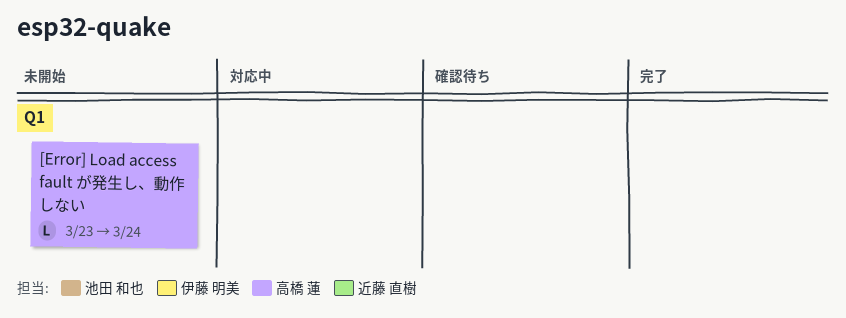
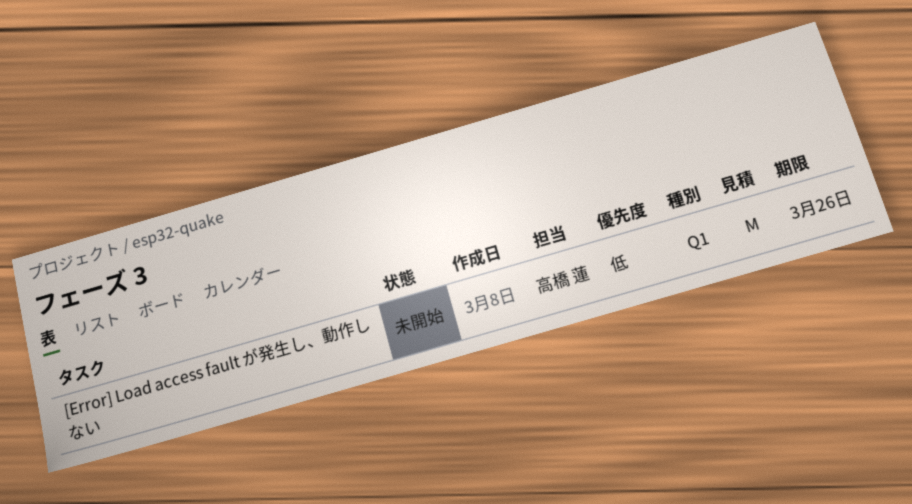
[Error] Load access fault が発生し、動作しない, estimate: L -> M
[Error] Load access fault が発生し、動作しない, due: Mar 24 -> Mar 26

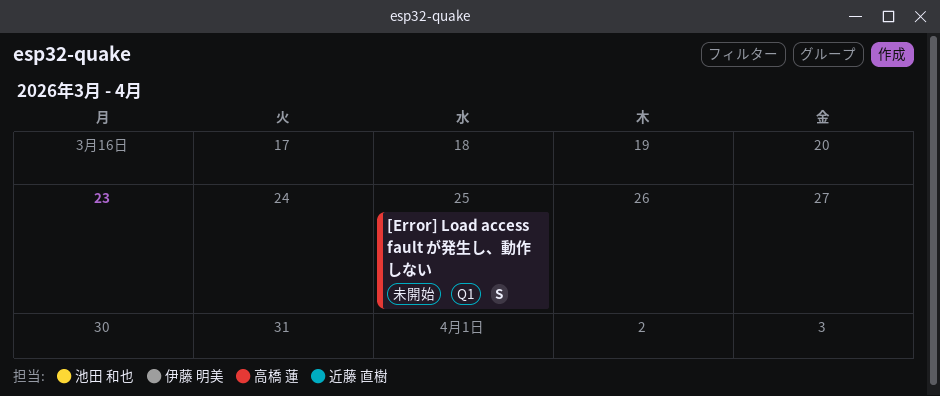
[Error] Load access fault が発生し、動作しない, estimate: M -> S
[Error] Load access fault が発生し、動作しない, due: Mar 26 -> Mar 25

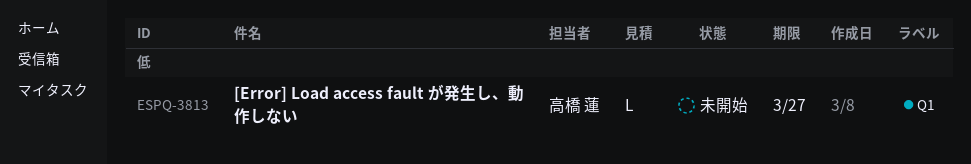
[Error] Load access fault が発生し、動作しない, estimate: S -> L
[Error] Load access fault が発生し、動作しない, due: Mar 25 -> Mar 27

